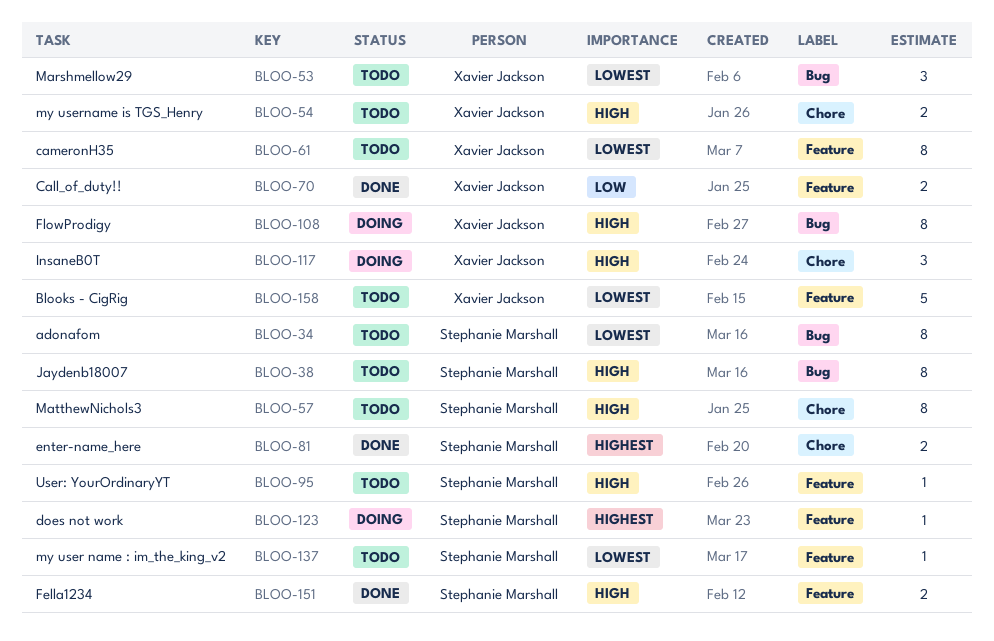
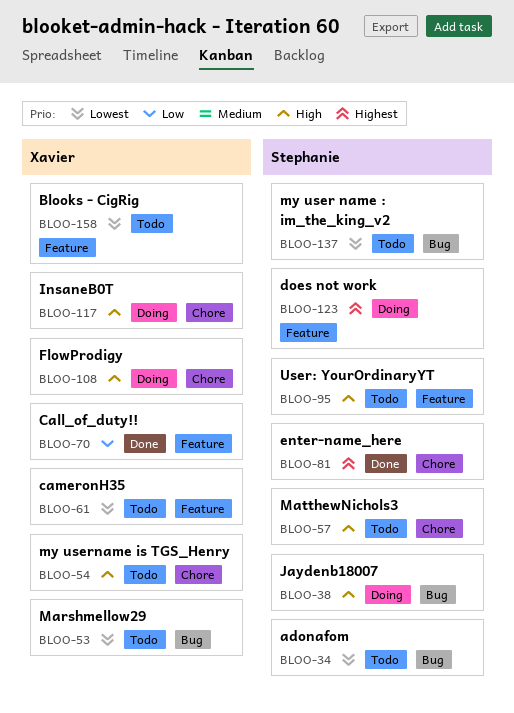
BLOO-38, status: Todo -> Doing
BLOO-108, label: Bug -> Chore
BLOO-137, label: Feature -> Bug
BLOO-151: present -> none

